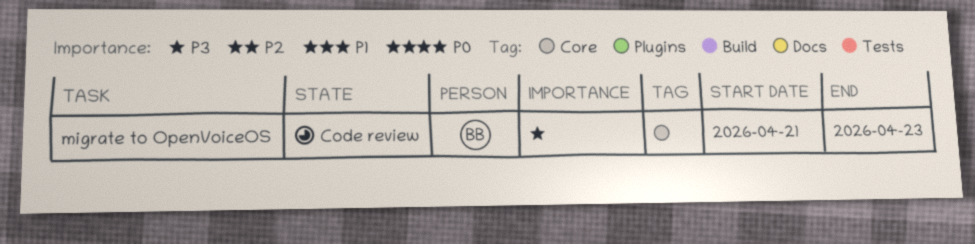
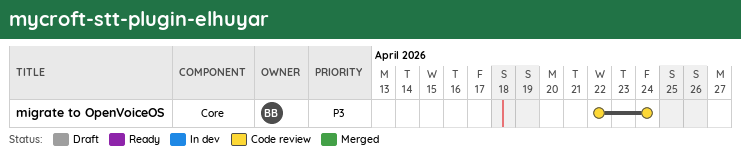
migrate to OpenVoiceOS, start: Apr 21 -> Apr 22
migrate to OpenVoiceOS, due: Apr 23 -> Apr 24

